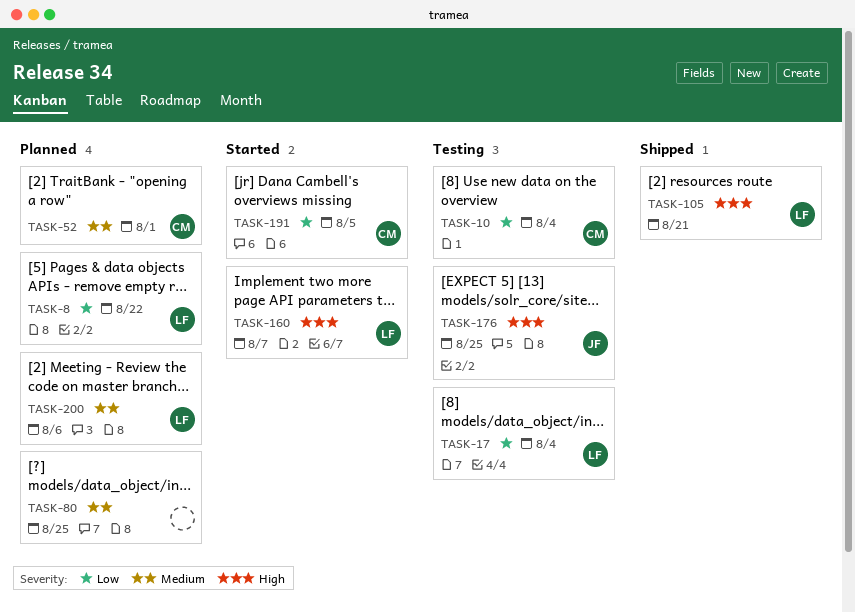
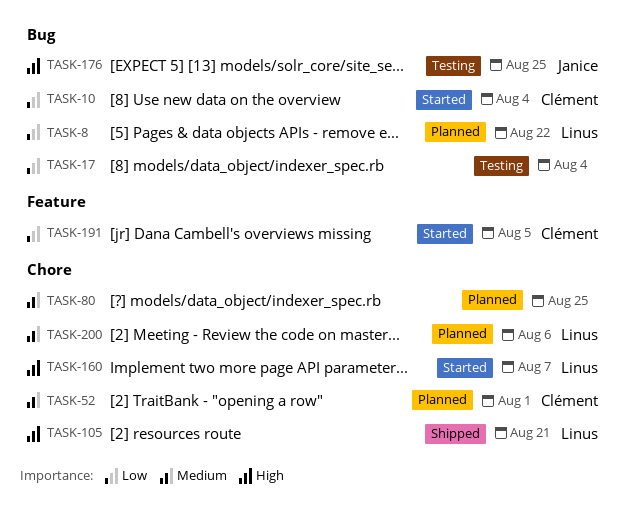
TASK-10, status: Testing -> Started
TASK-17, owner: Linus -> none

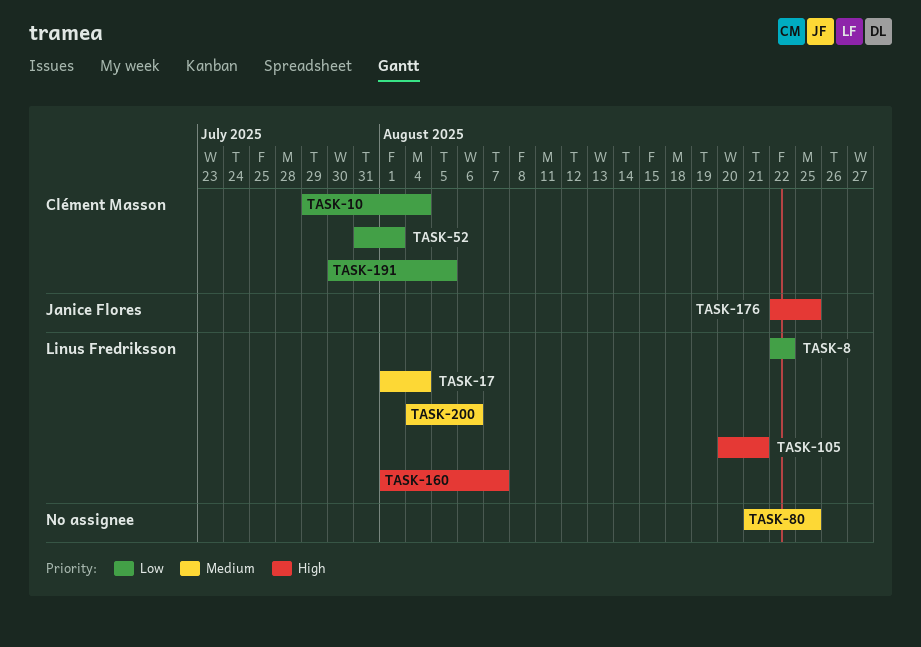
TASK-17, owner: none -> Linus Fredriksson
TASK-17, priority: Low -> Medium
TASK-52, priority: Medium -> Low

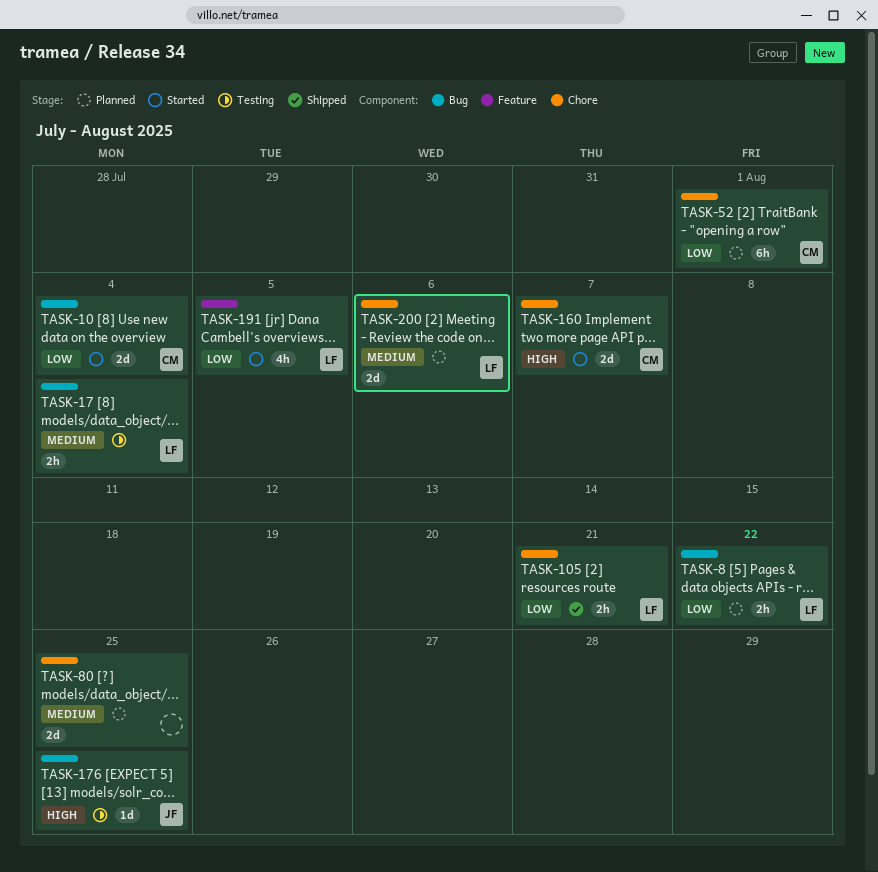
TASK-105, priority: High -> Low
TASK-160, owner: Linus Fredriksson -> Clément Masson
TASK-191, owner: Clément Masson -> Linus Fredriksson

